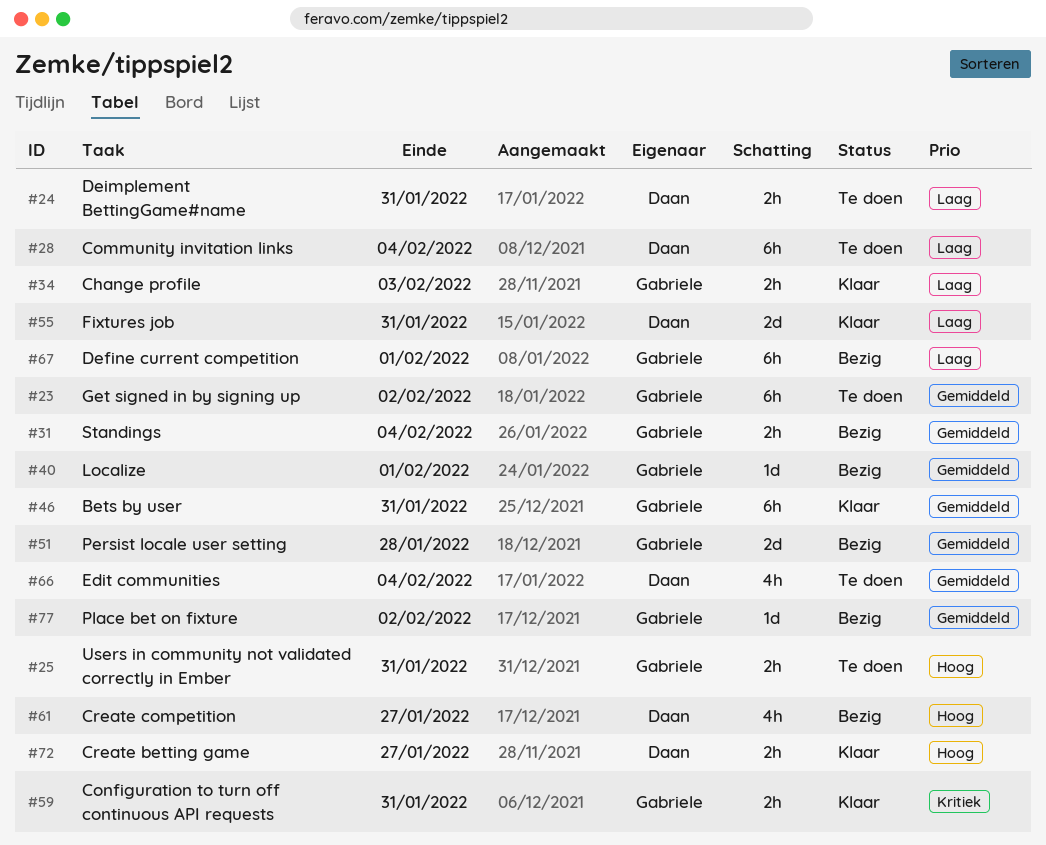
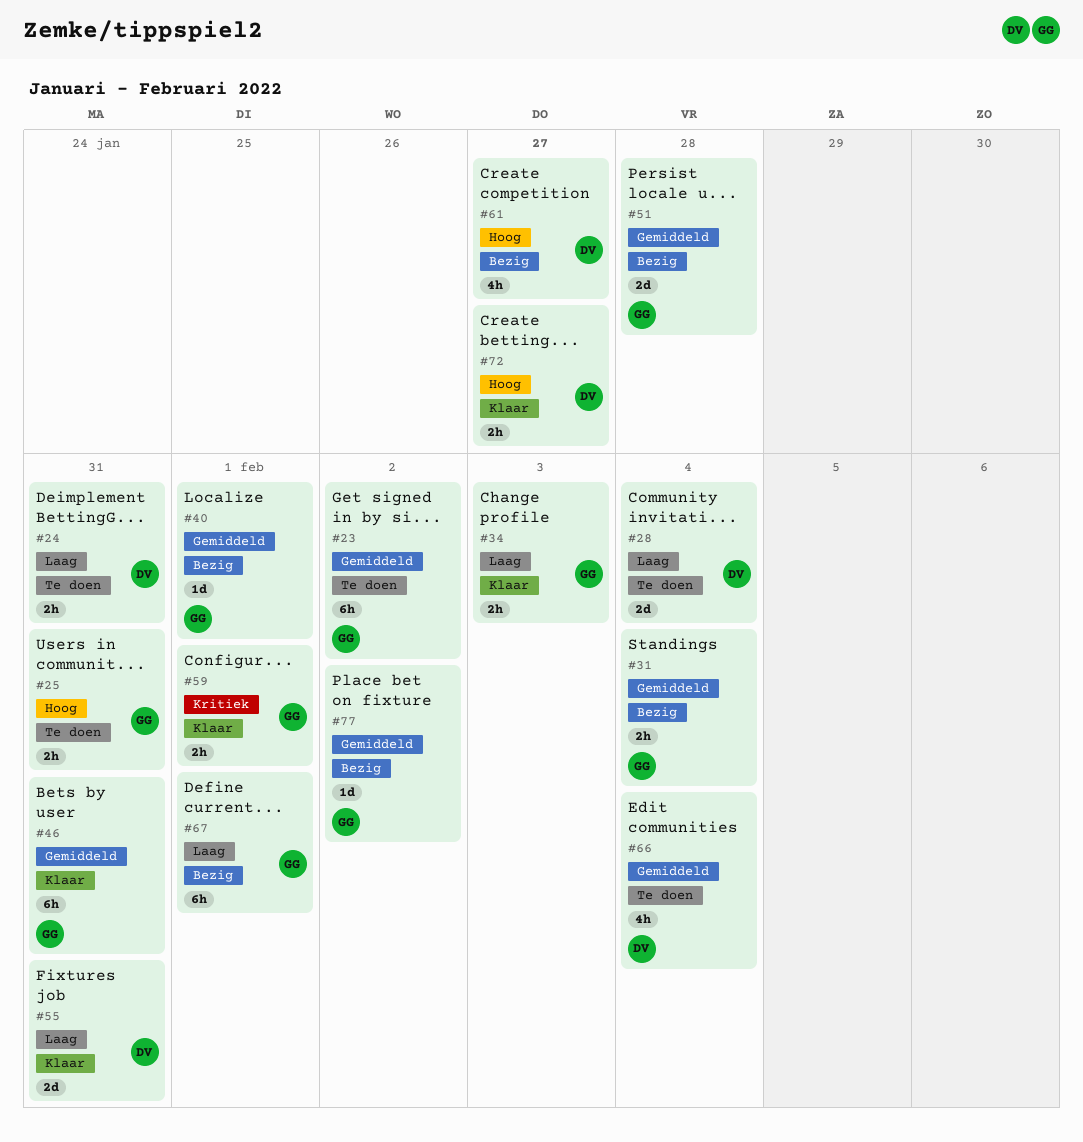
#28, estimate: 6h -> 2d
#59, due: Jan 31 -> Feb 1

